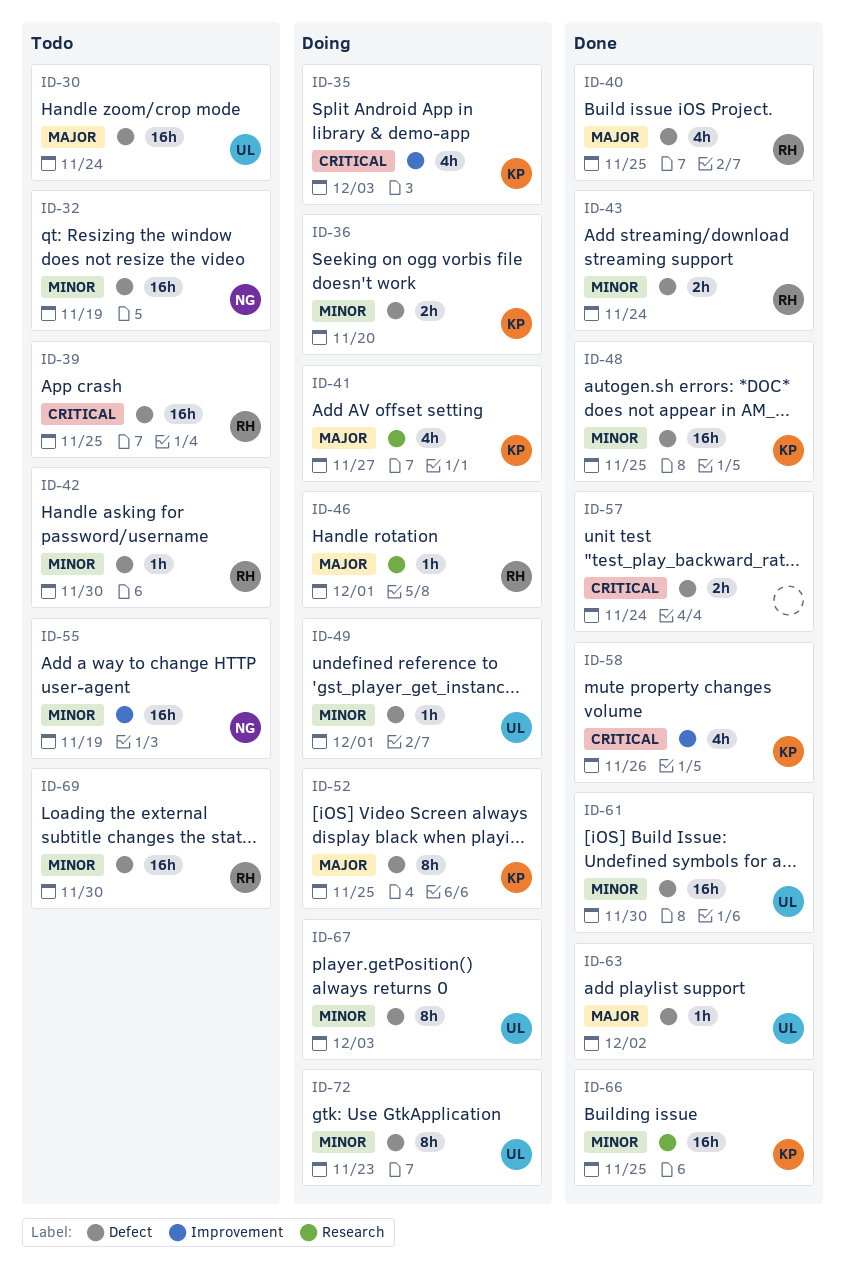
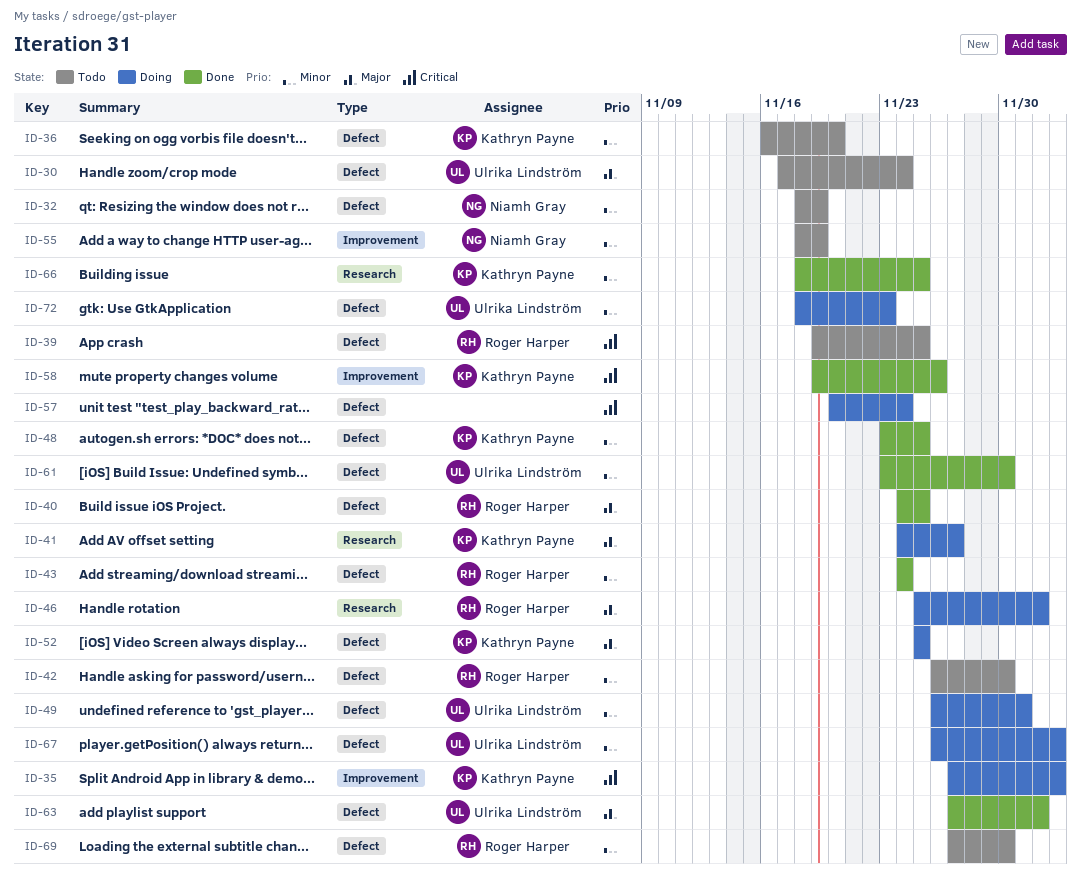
ID-36, status: Doing -> Todo
ID-46, due: Dec 1 -> Dec 2
ID-57, status: Done -> Doing

